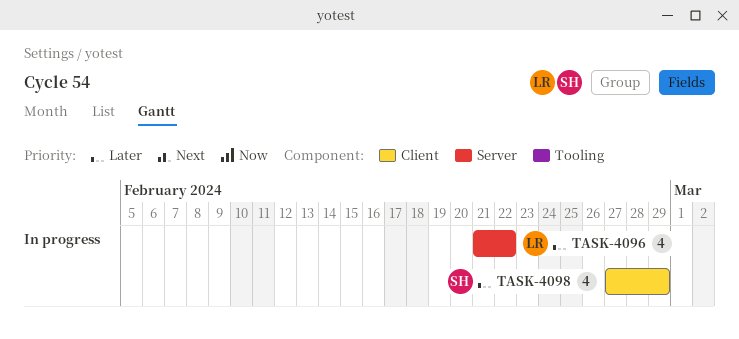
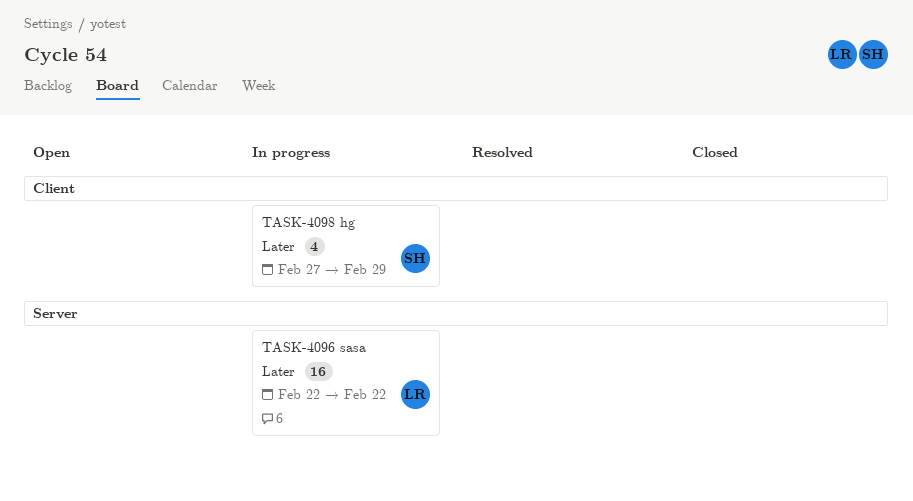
TASK-4096, estimate: 4 -> 16
TASK-4096, start: Feb 21 -> Feb 22

